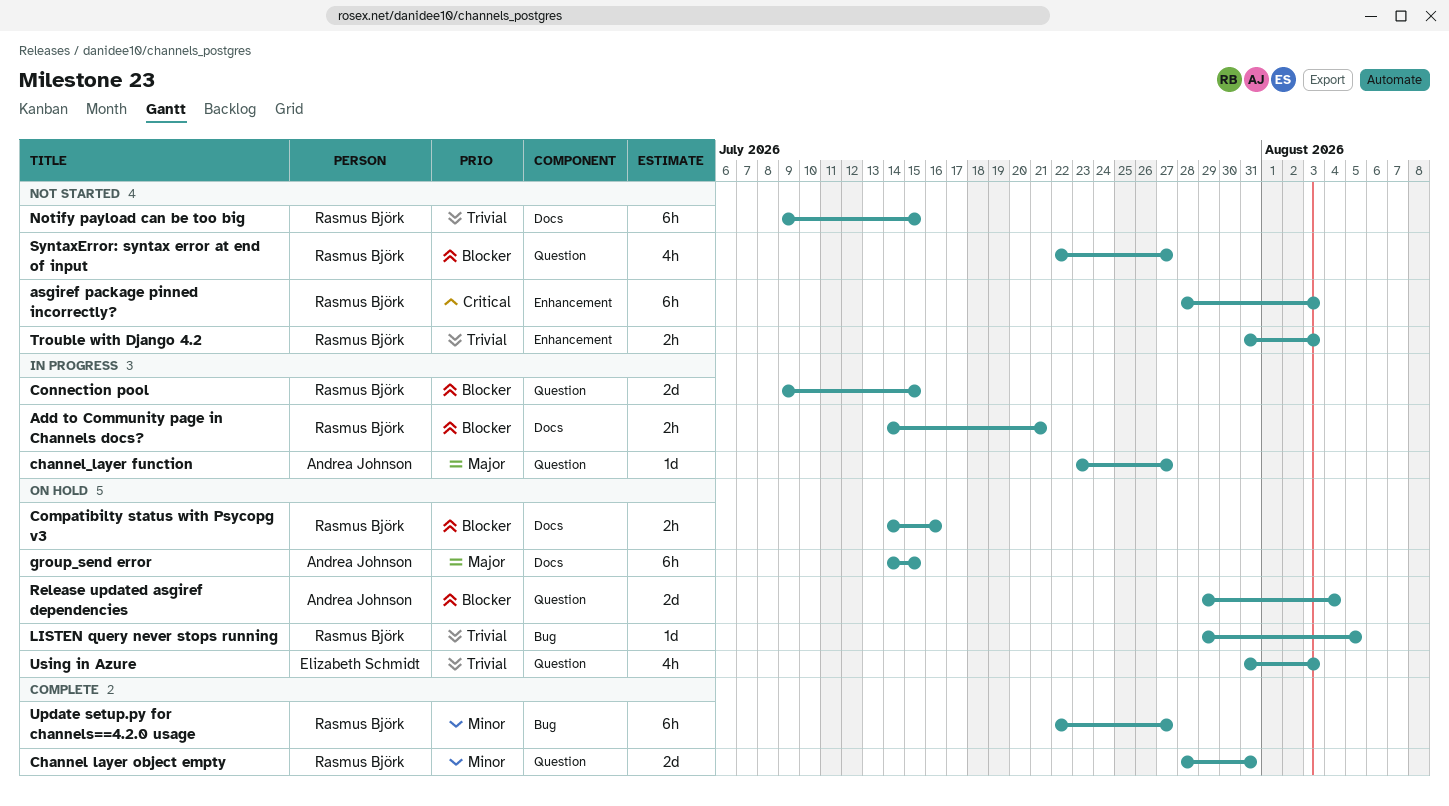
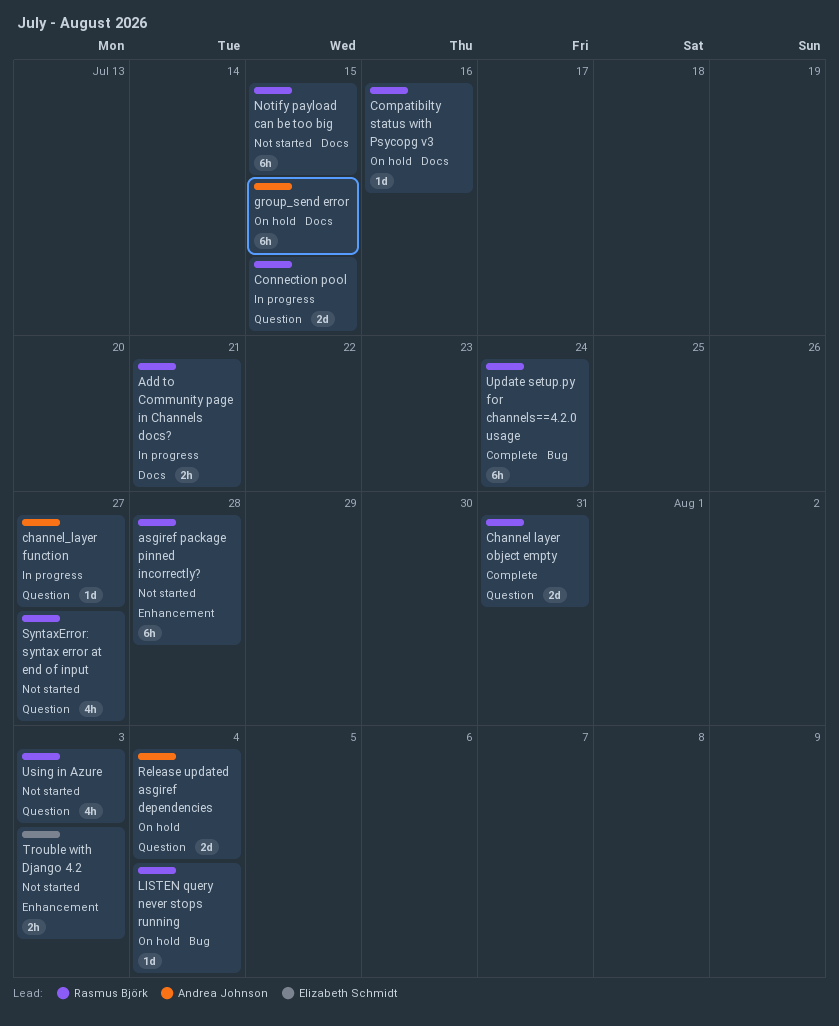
asgiref package pinned incorrectly?, due: Aug 3 -> Jul 28
Compatibilty status with Psycopg v3, estimate: 2h -> 1d
LISTEN query never stops running, due: Aug 5 -> Aug 4
Trouble with Django 4.2, owner: Rasmus Björk -> Elizabeth Schmidt
Update setup.py for channels==4.2.0 usage, due: Jul 27 -> Jul 24
Using in Azure, status: On hold -> Not started
Using in Azure, owner: Elizabeth Schmidt -> Rasmus Björk

